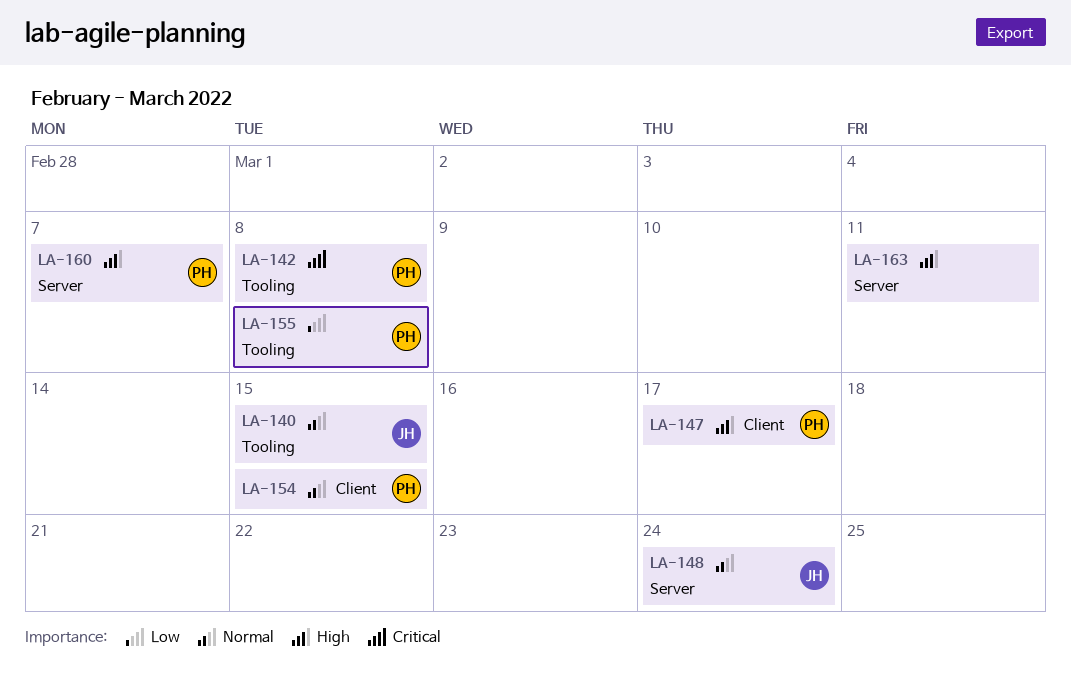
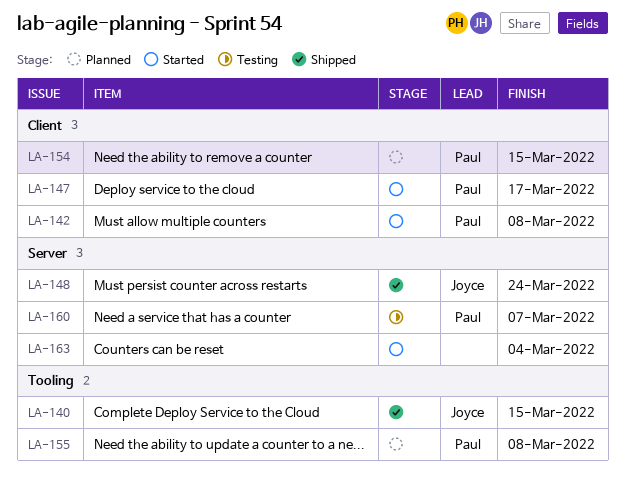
LA-142, label: Tooling -> Client
LA-163, due: Mar 11 -> Mar 4

